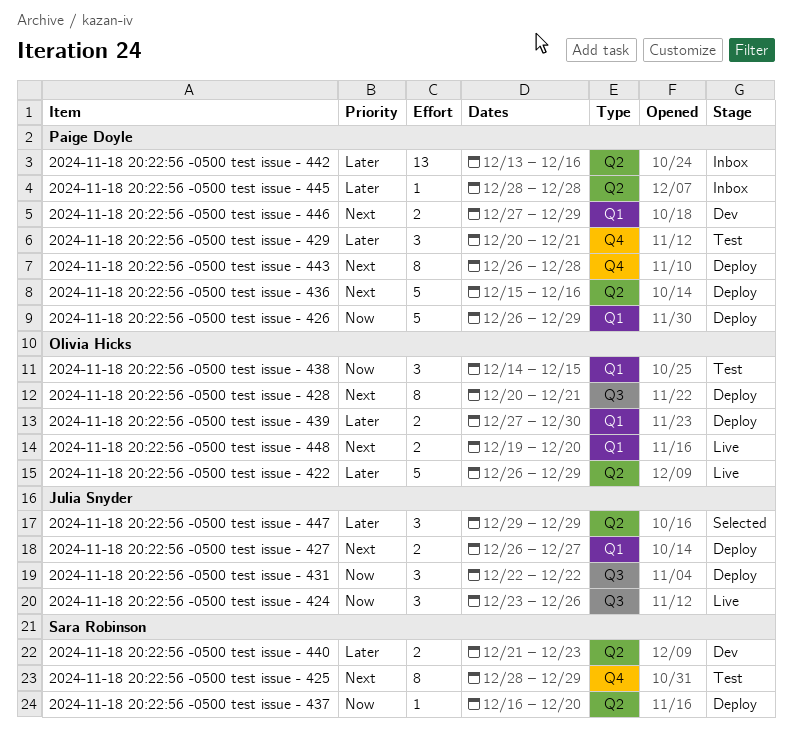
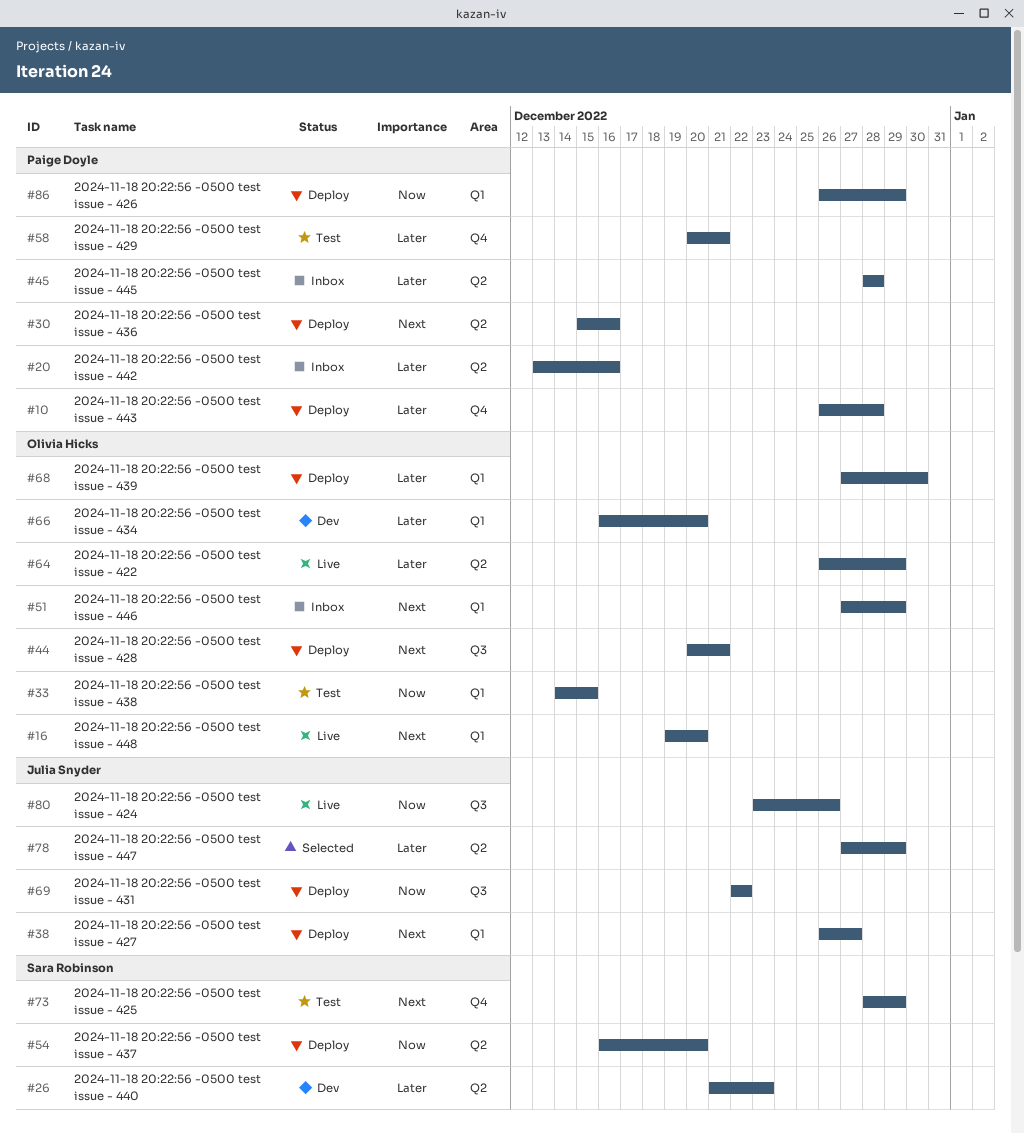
2024-11-18 20:22:56 -0500 test issue - 434: none -> present
2024-11-18 20:22:56 -0500 test issue - 443, priority: Next -> Later
2024-11-18 20:22:56 -0500 test issue - 446, status: Dev -> Inbox
2024-11-18 20:22:56 -0500 test issue - 446, owner: Paige Doyle -> Olivia Hicks
2024-11-18 20:22:56 -0500 test issue - 447, start: Dec 29 -> Dec 27

